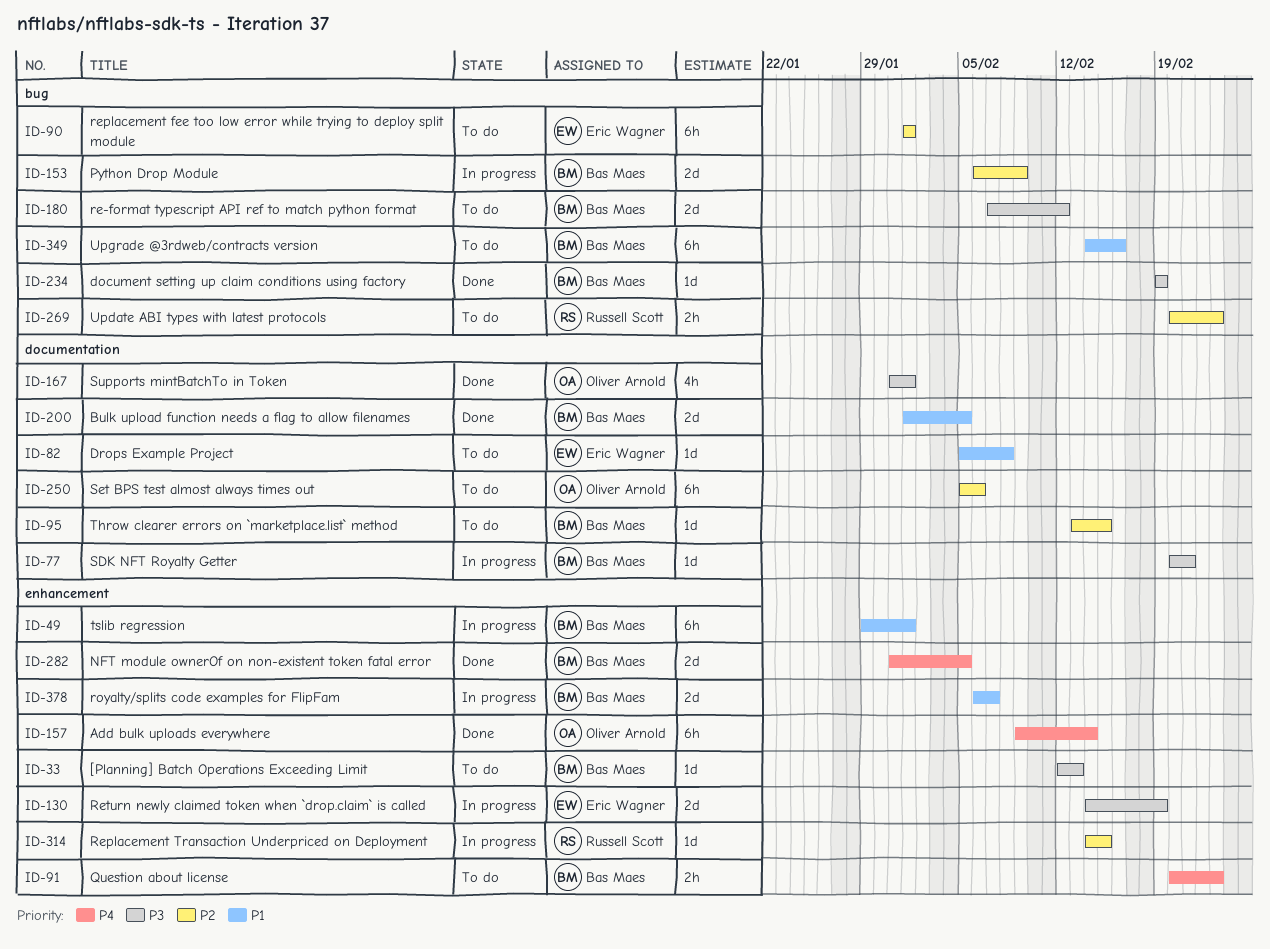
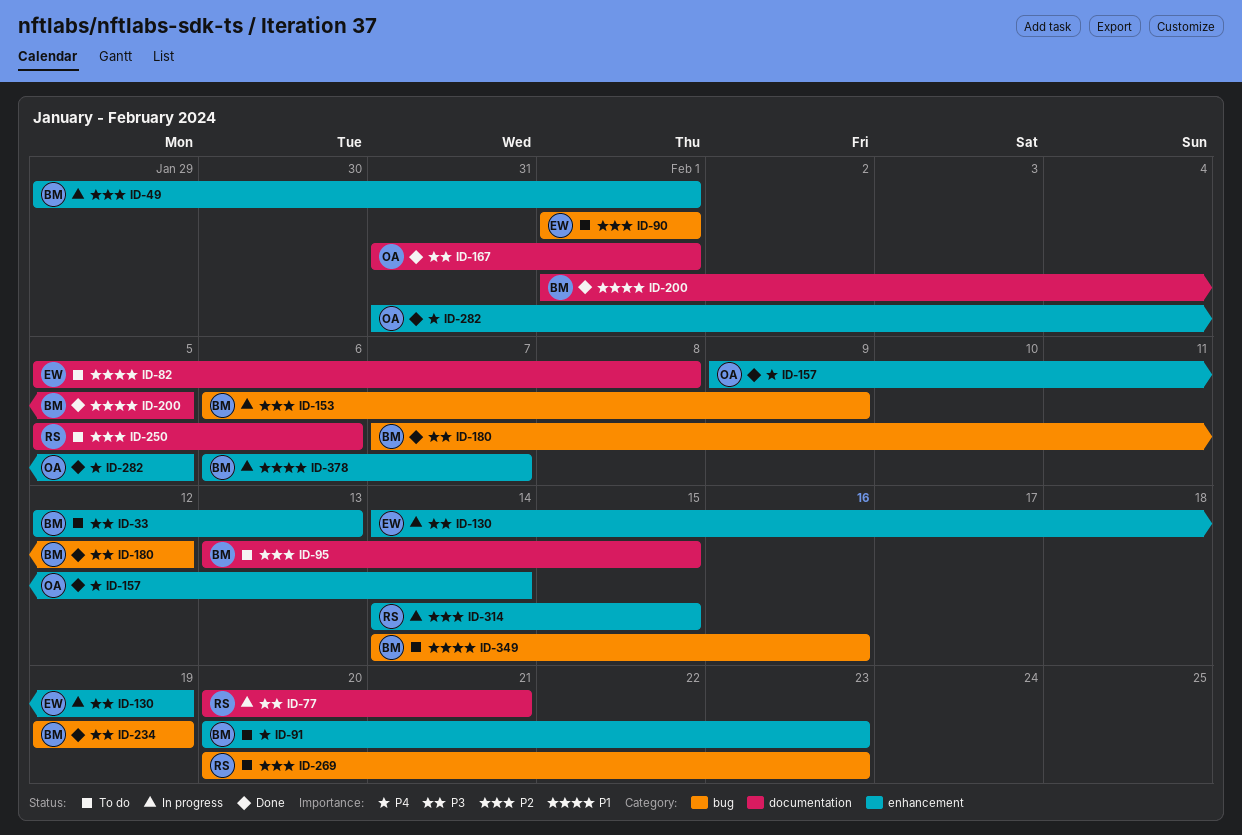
ID-49, priority: P1 -> P2
ID-77, owner: Bas Maes -> Russell Scott
ID-180, status: To do -> Done
ID-250, owner: Oliver Arnold -> Russell Scott
ID-282, owner: Bas Maes -> Oliver Arnold

